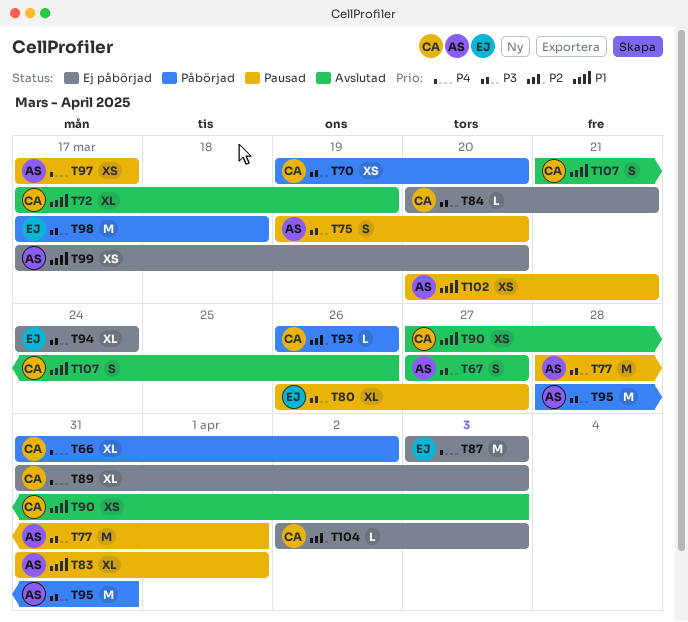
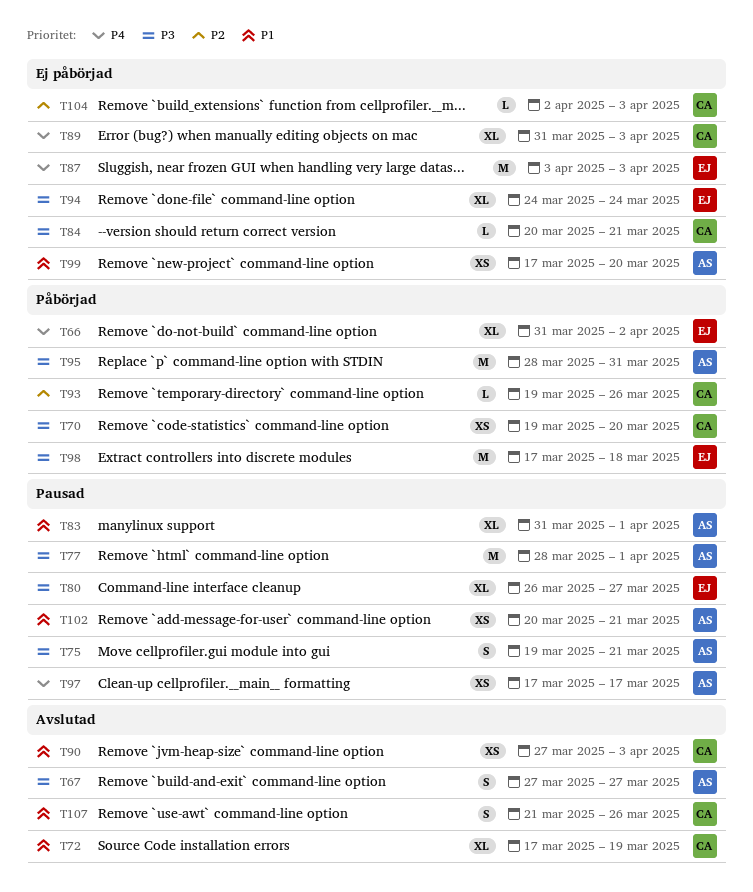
T66, owner: CA -> EJ
T75, due: Mar 20 -> Mar 21
T93, start: Mar 26 -> Mar 19

